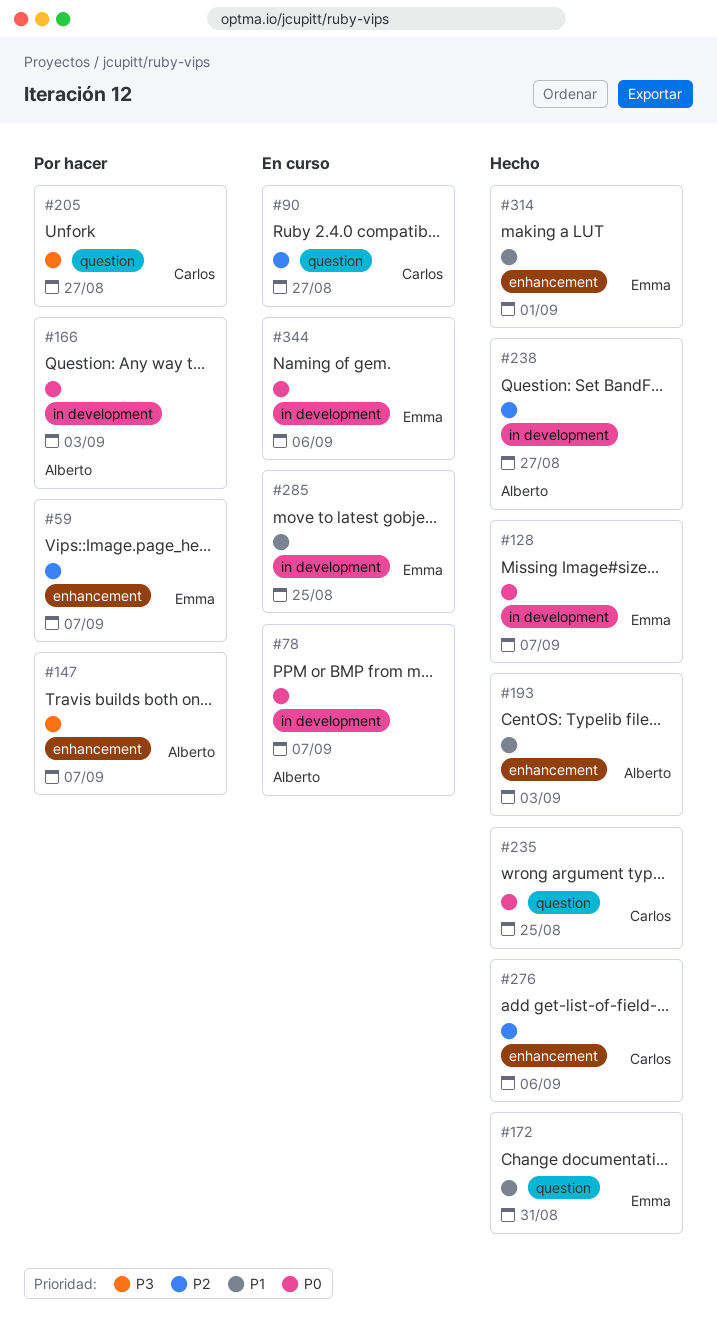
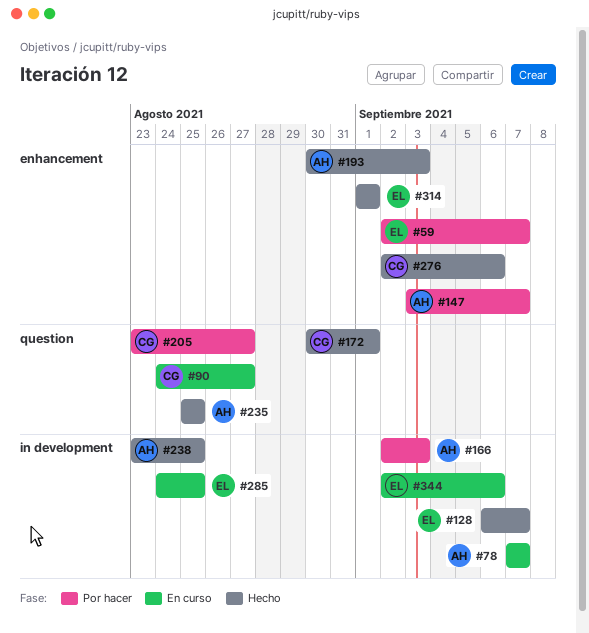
#172, owner: Emma -> Carlos
#172, due: Aug 31 -> Sep 1
#235, owner: Carlos -> Alberto
#238, due: Aug 27 -> Aug 25

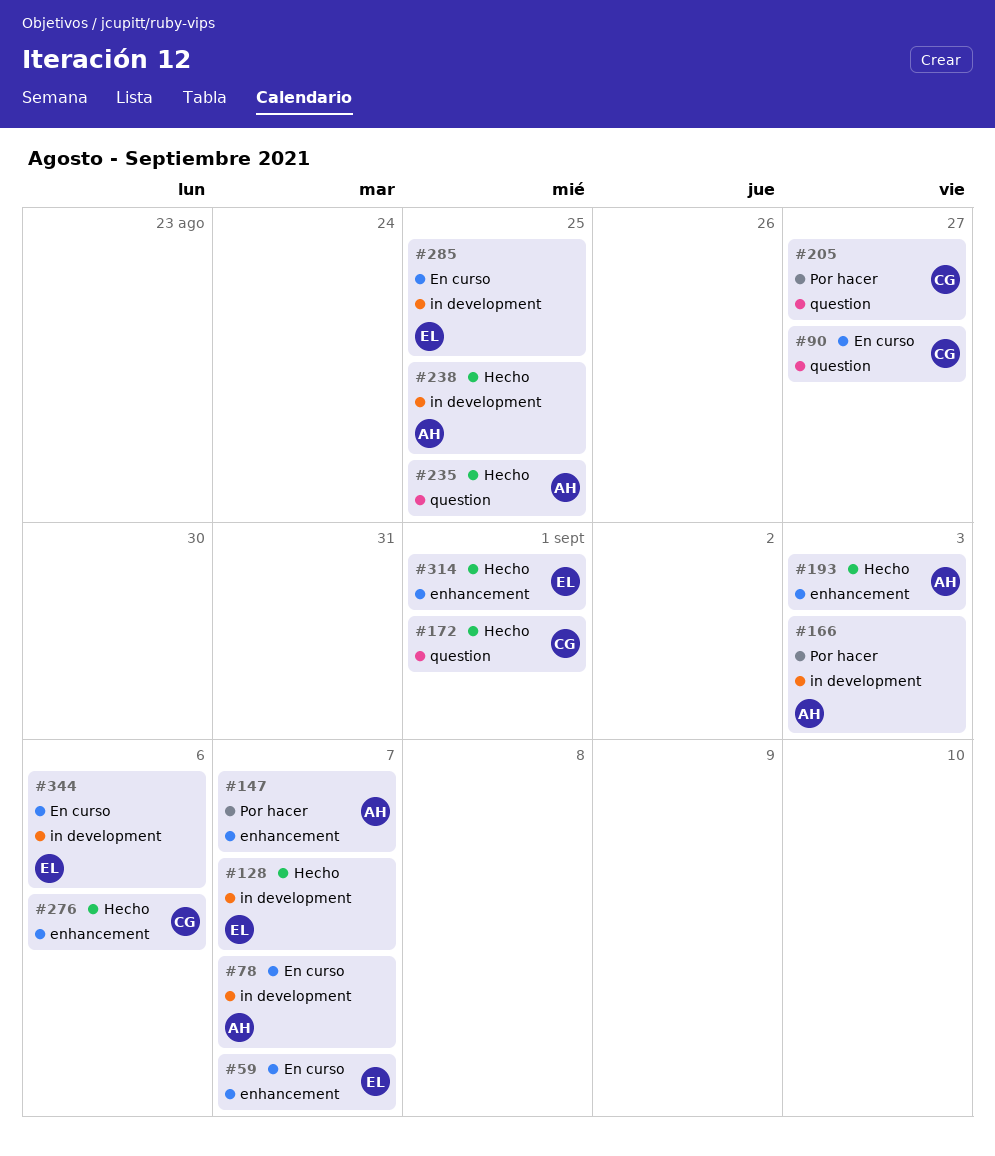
#59, status: Por hacer -> En curso

